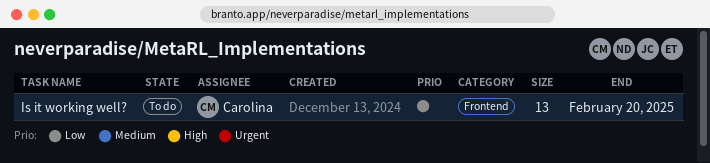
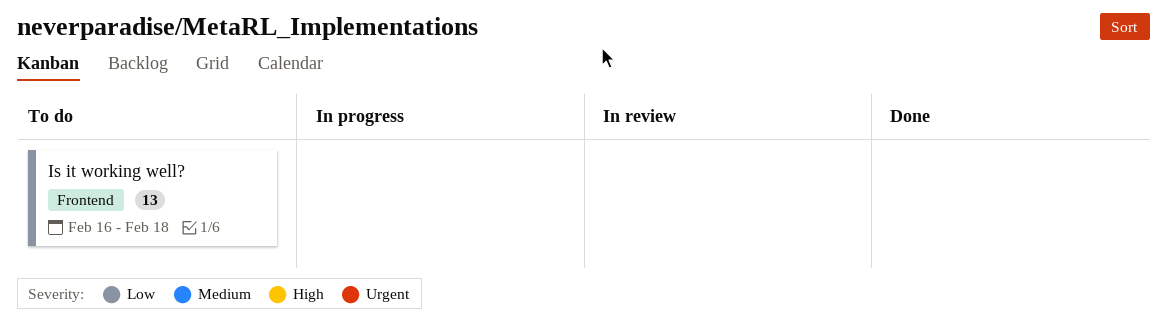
Is it working well?, due: Feb 20 -> Feb 18

